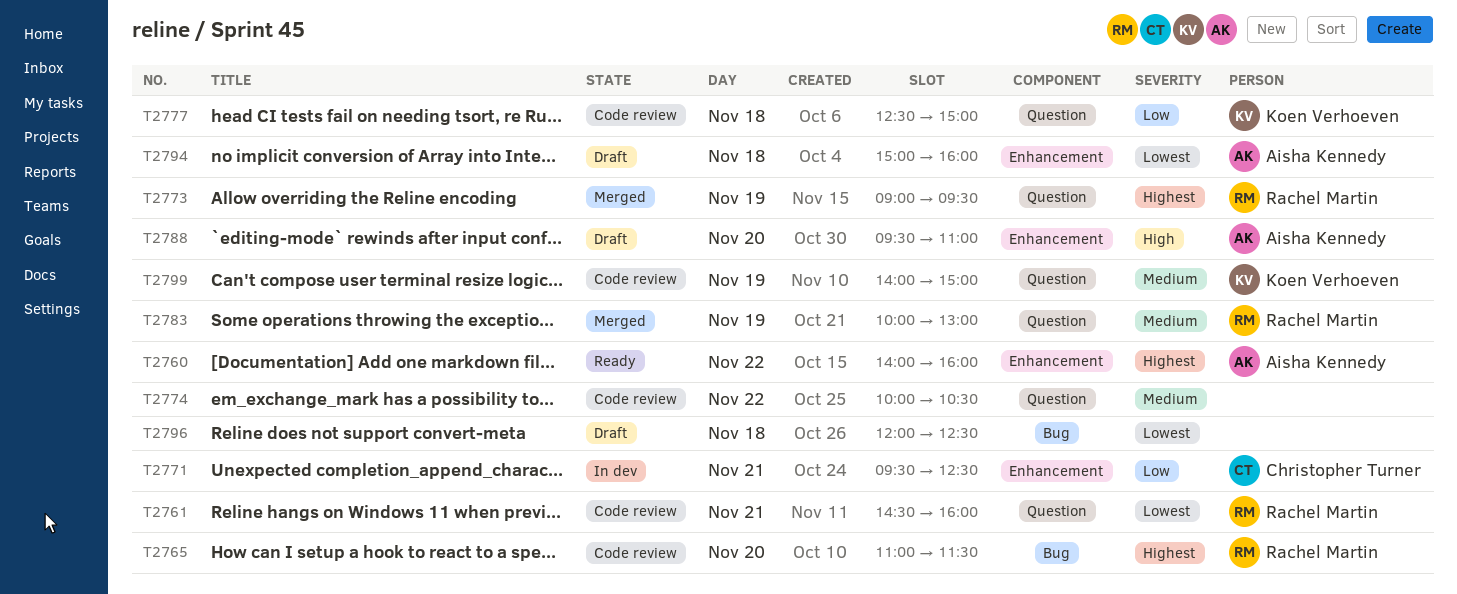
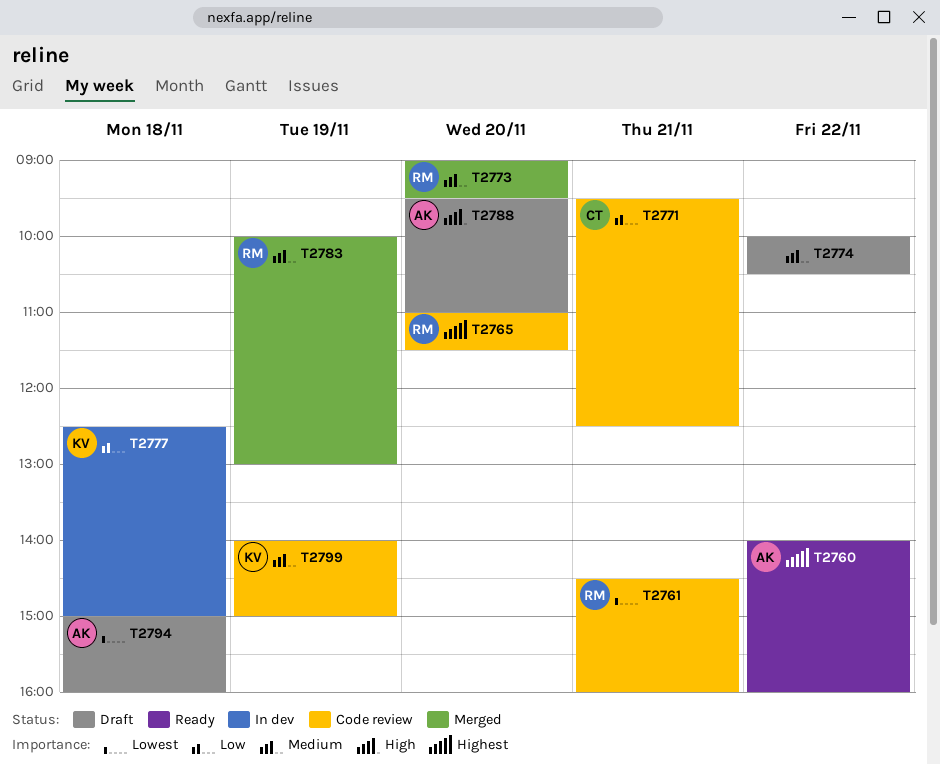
T2771, status: In dev -> Code review
T2773, priority: Highest -> Medium
T2773, day: Nov 19 -> Nov 20
T2774, status: Code review -> Draft
T2777, status: Code review -> In dev
T2796: present -> none

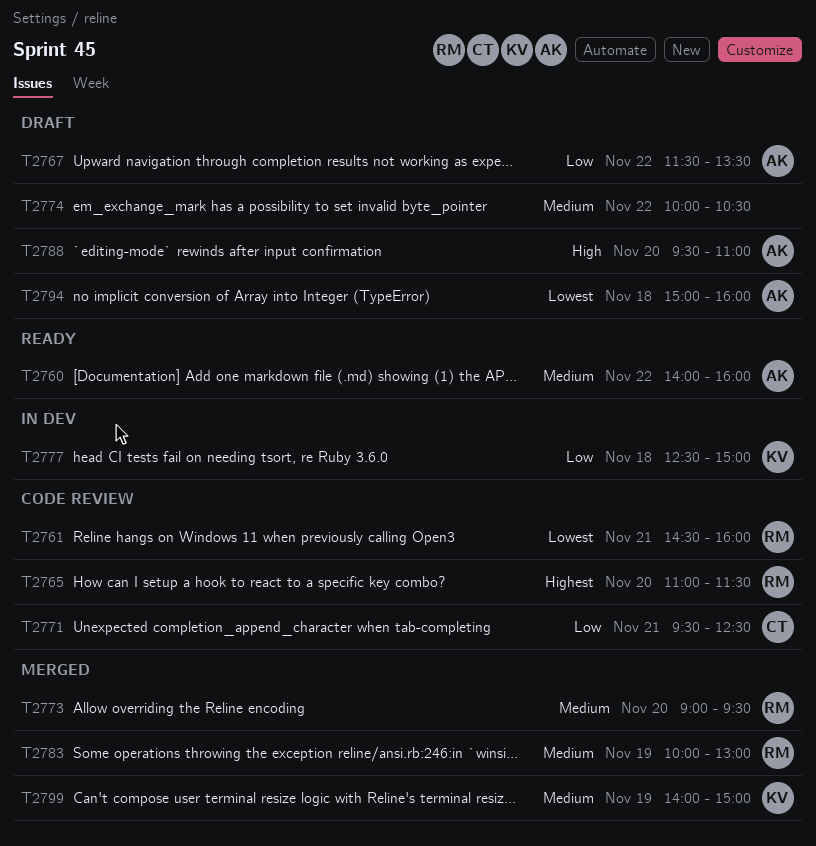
T2760, priority: Highest -> Medium
T2767: none -> present
T2799, status: Code review -> Merged

